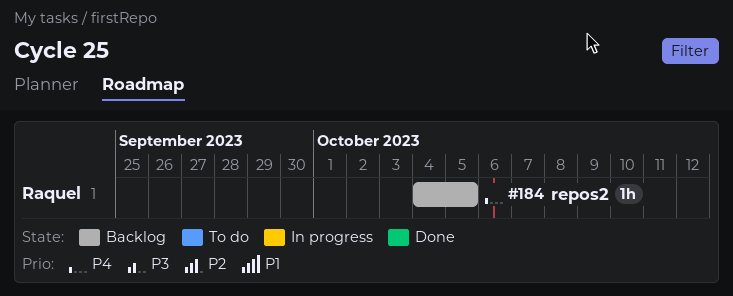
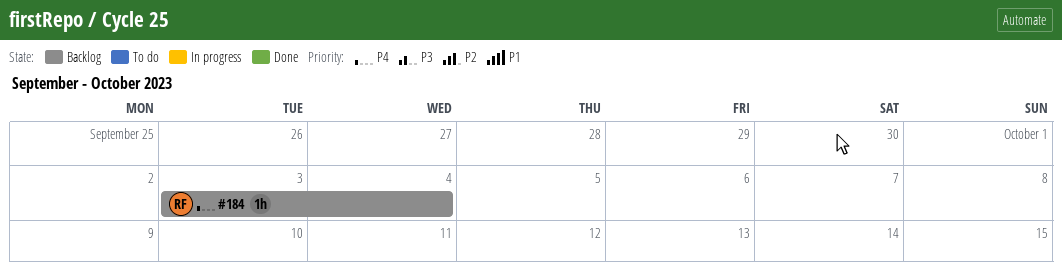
#184, start: Oct 4 -> Oct 3
#184, due: Oct 5 -> Oct 4

